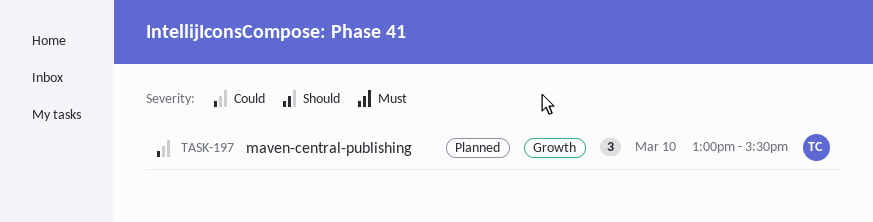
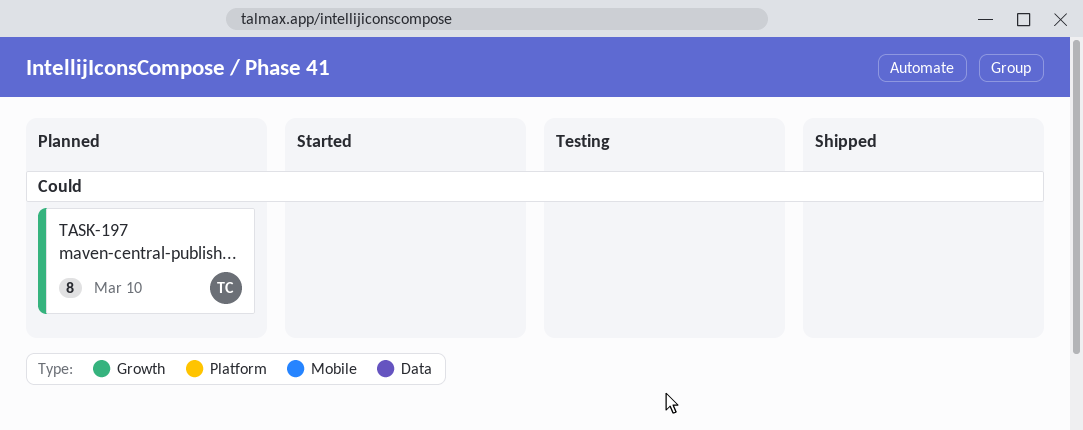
TASK-197, estimate: 3 -> 8

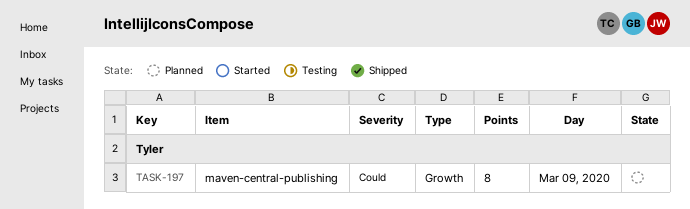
TASK-197, day: Mar 10 -> Mar 9

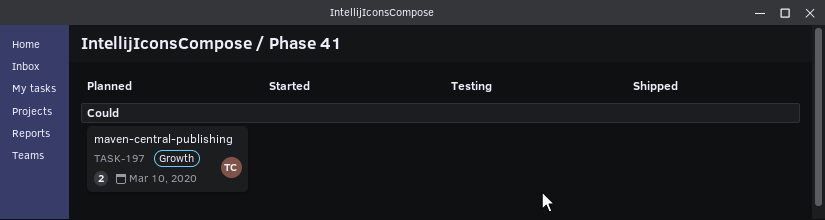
TASK-197, estimate: 8 -> 2
TASK-197, day: Mar 9 -> Mar 10

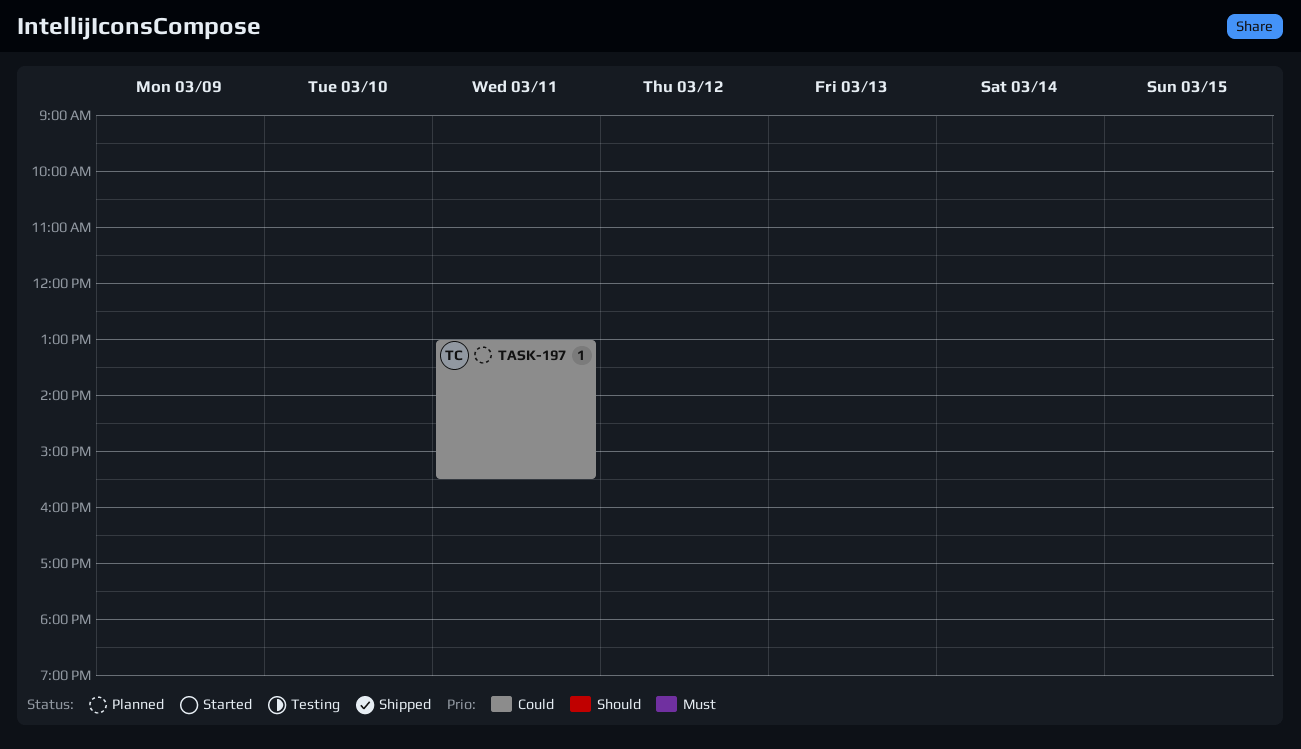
TASK-197, estimate: 2 -> 1
TASK-197, day: Mar 10 -> Mar 11

